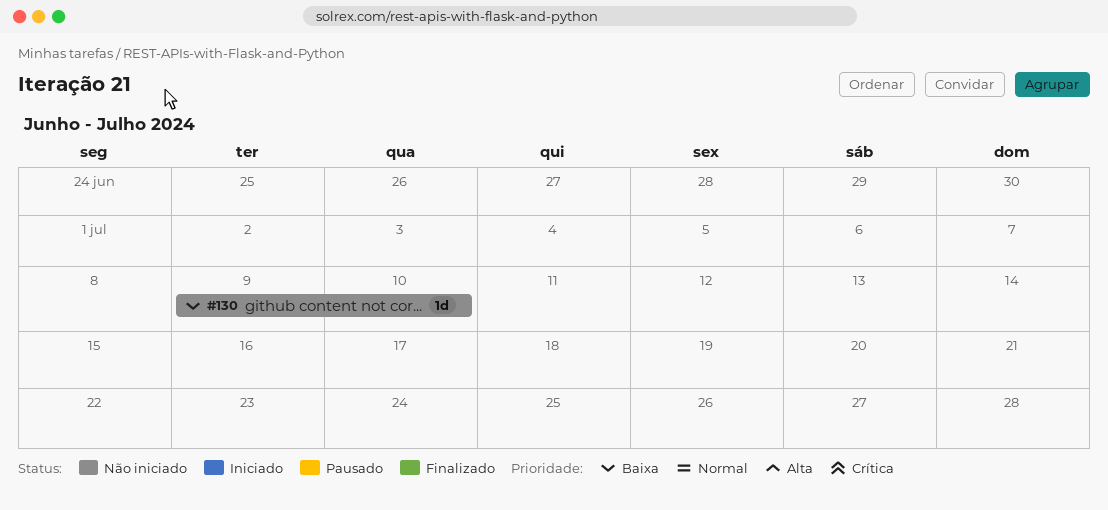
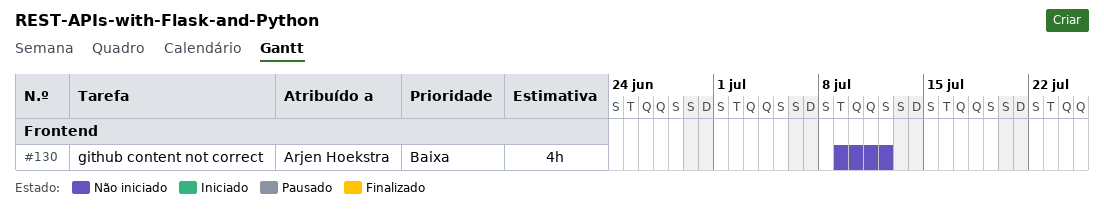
#130, estimate: 1d -> 4h
#130, due: Jul 10 -> Jul 12

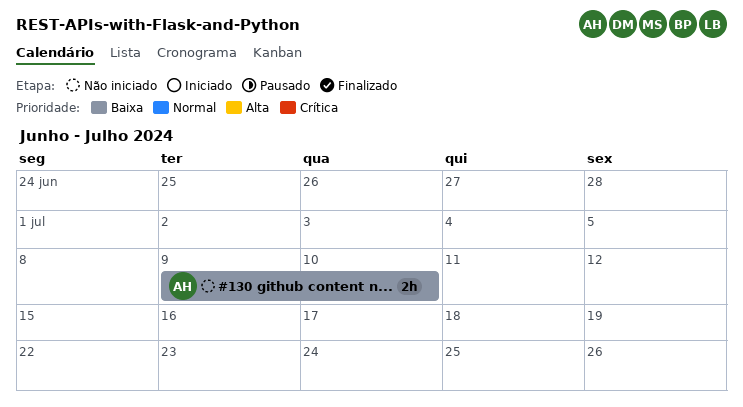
#130, estimate: 4h -> 2h
#130, due: Jul 12 -> Jul 10

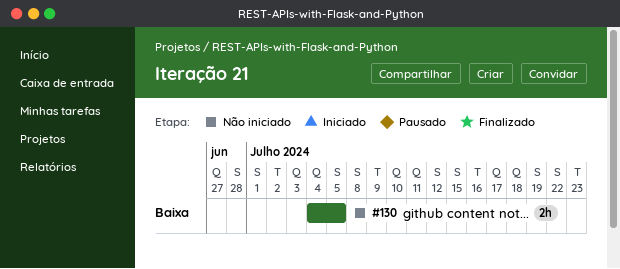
#130, start: Jul 9 -> Jul 4
#130, due: Jul 10 -> Jul 5

